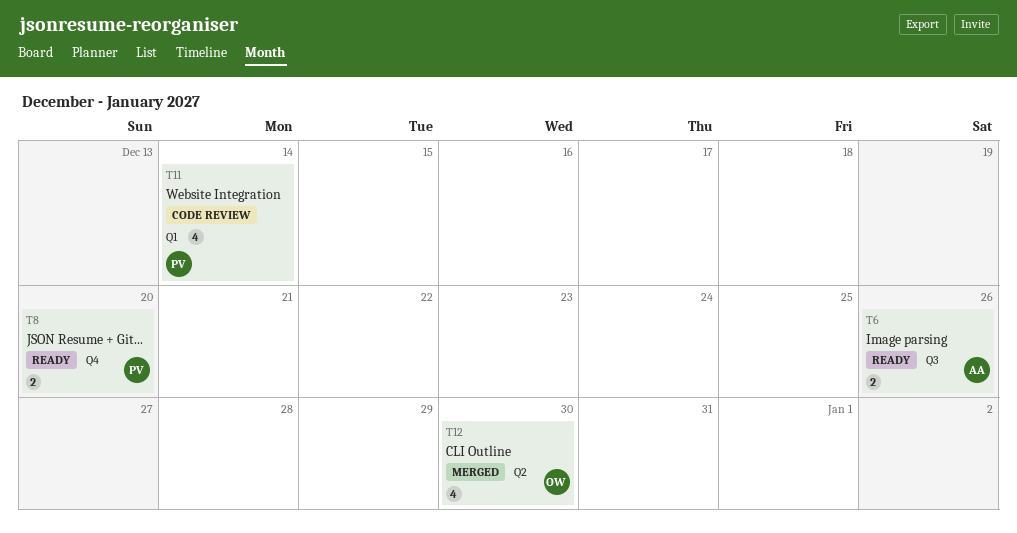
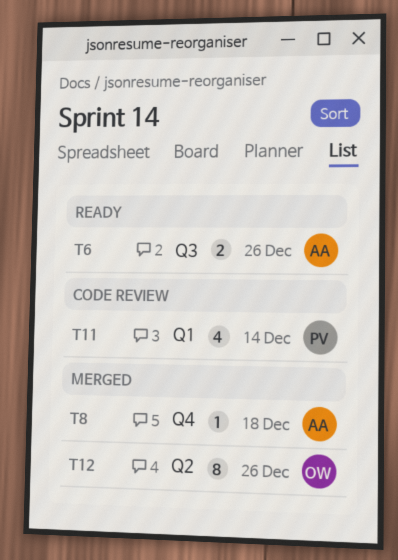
T8, status: Ready -> Merged
T8, owner: PV -> AA
T8, estimate: 2 -> 1
T8, due: Dec 20 -> Dec 18
T12, estimate: 4 -> 8
T12, due: Dec 30 -> Dec 26

